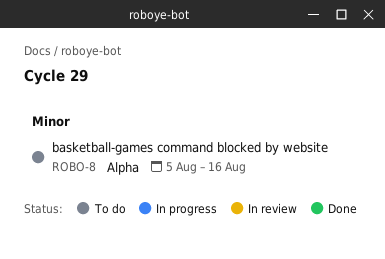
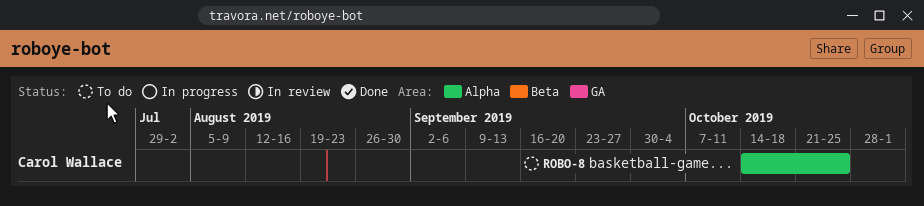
ROBO-8, start: Aug 5 -> Oct 14
ROBO-8, due: Aug 16 -> Oct 25

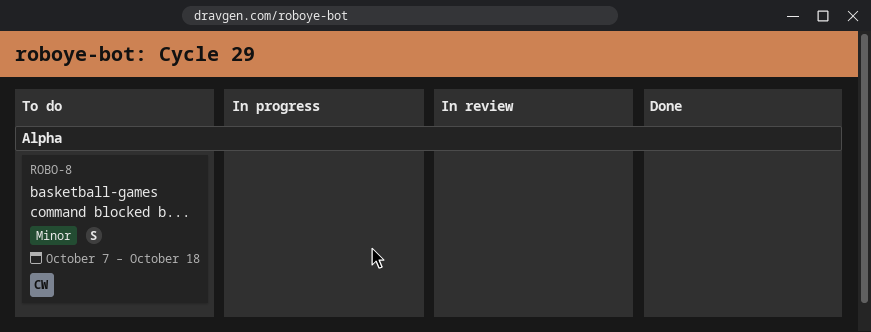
ROBO-8, start: Oct 14 -> Oct 7
ROBO-8, due: Oct 25 -> Oct 18

